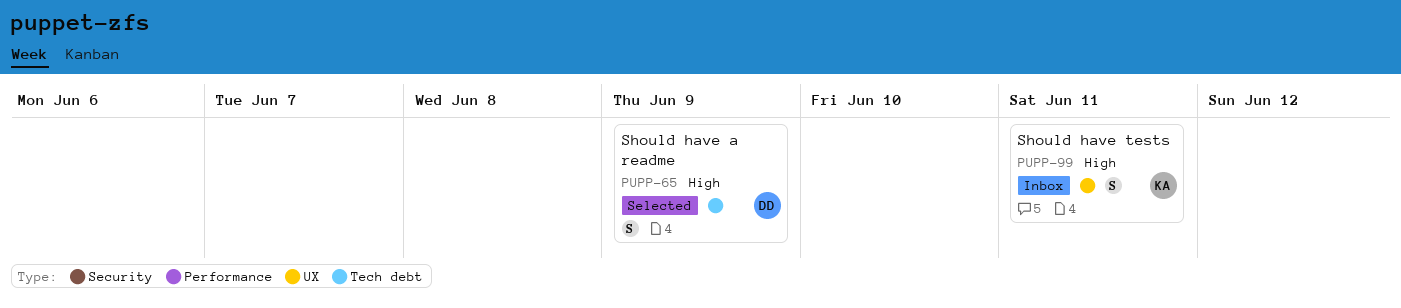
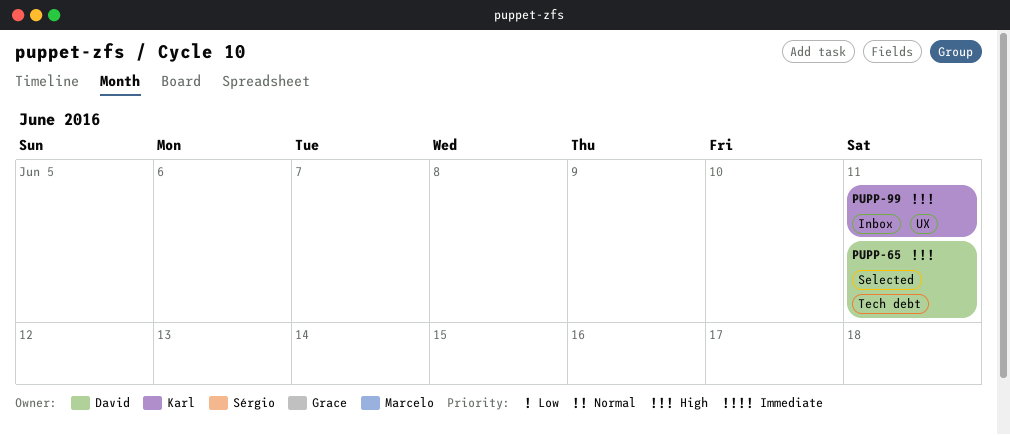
PUPP-65, due: Jun 9 -> Jun 11

